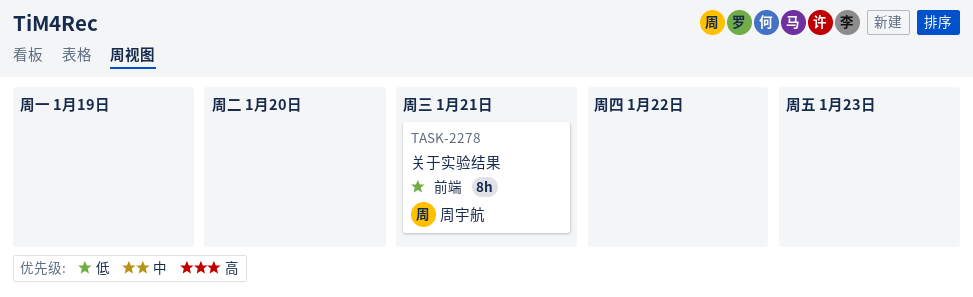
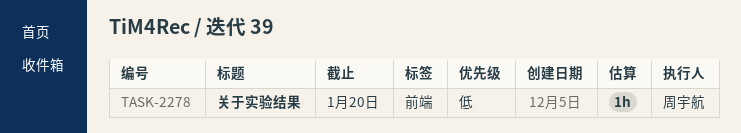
TASK-2278, estimate: 8h -> 1h
TASK-2278, due: Jan 21 -> Jan 20

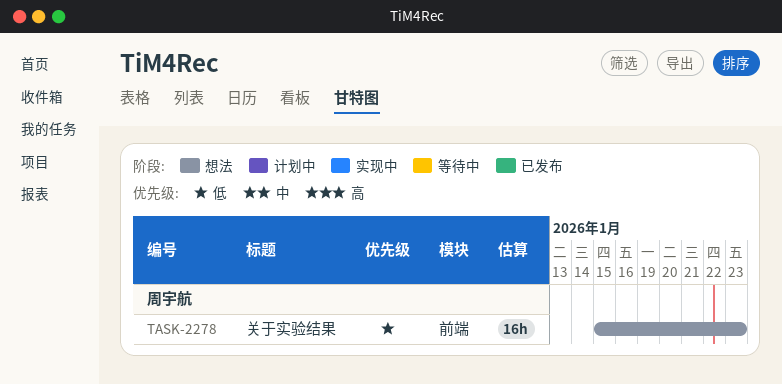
TASK-2278, estimate: 1h -> 16h
TASK-2278, due: Jan 20 -> Jan 23

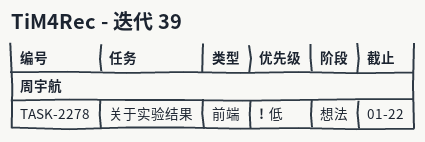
TASK-2278, due: Jan 23 -> Jan 22

